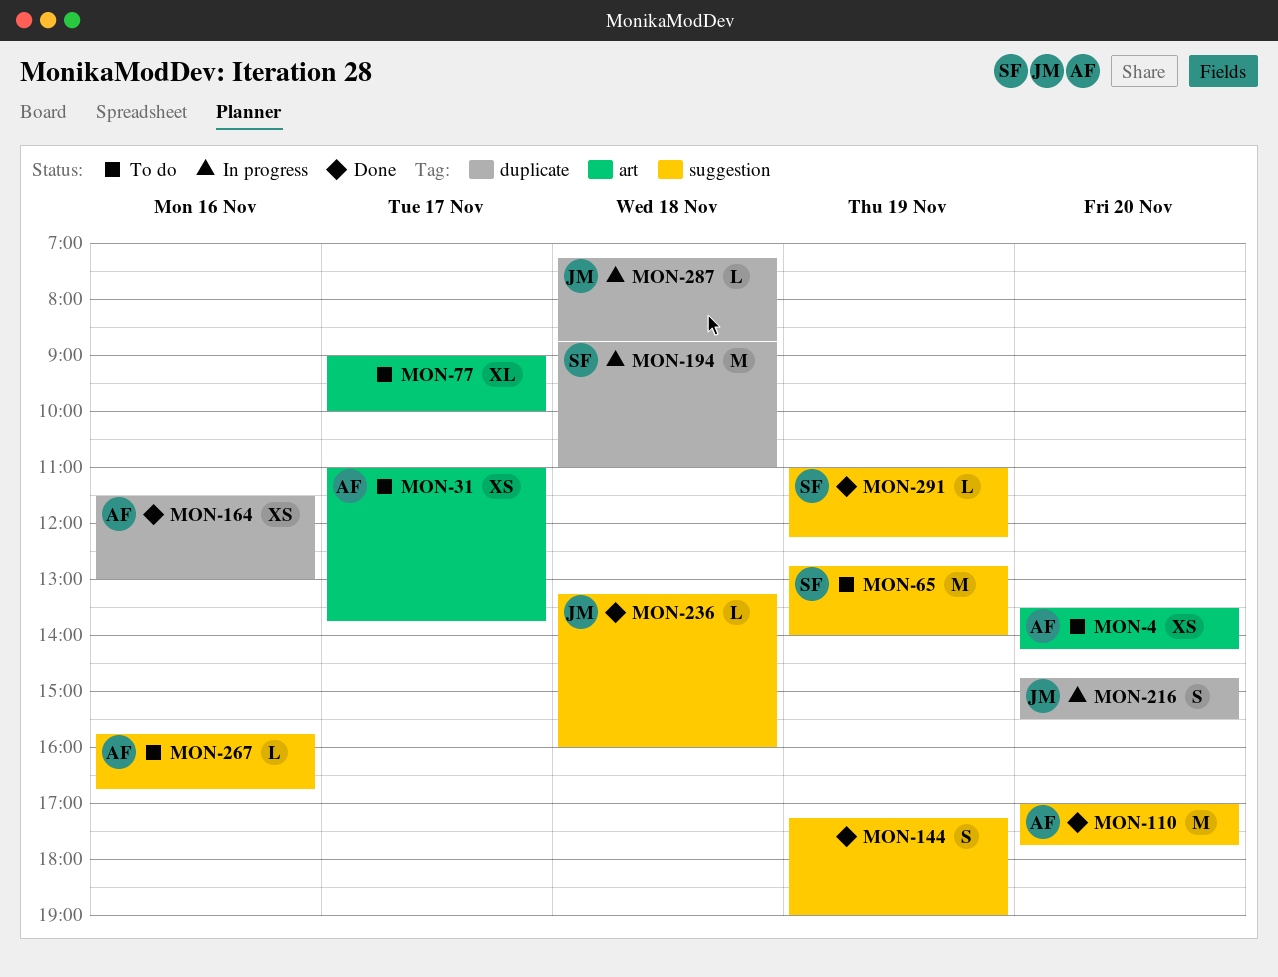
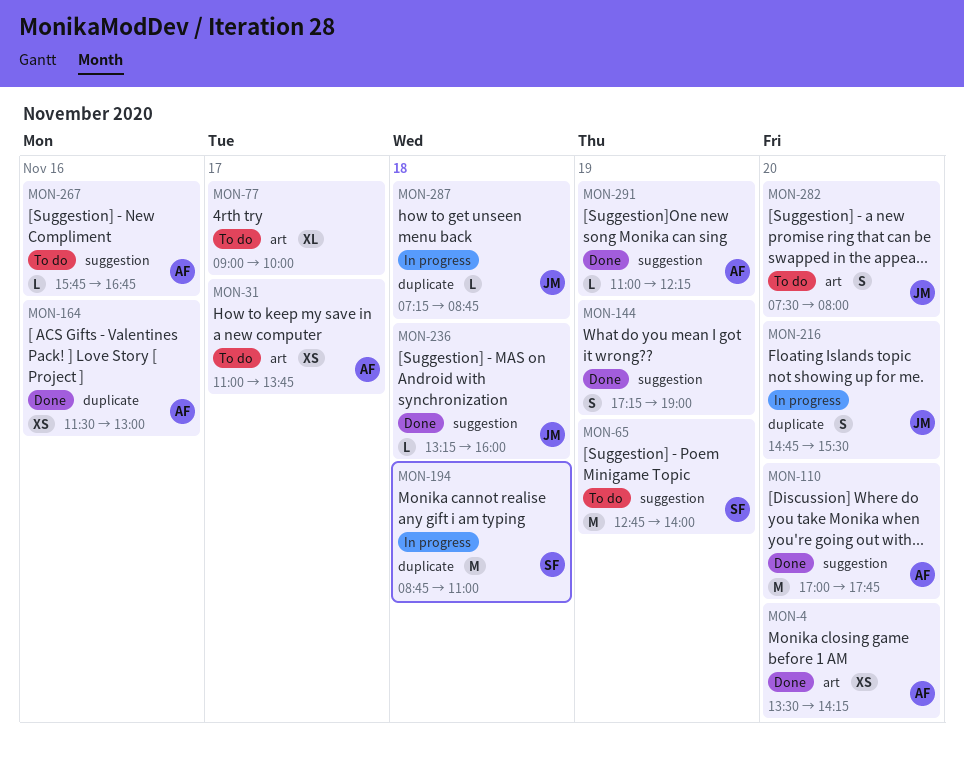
MON-4, status: To do -> Done
MON-282: none -> present
MON-291, owner: SF -> AF

